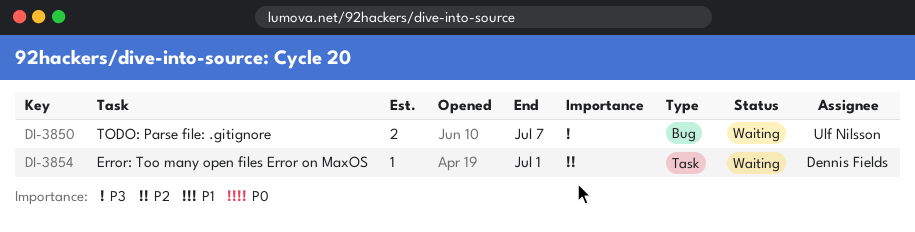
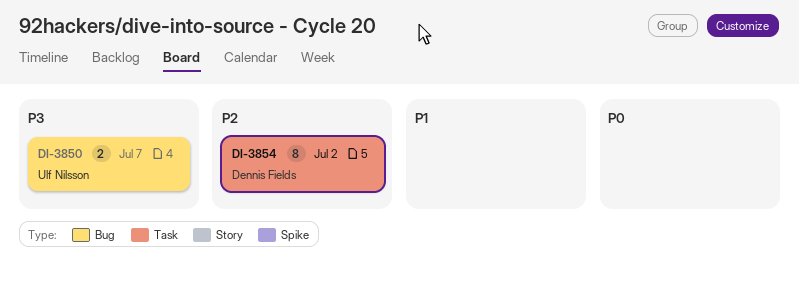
DI-3854, estimate: 1 -> 8
DI-3854, due: Jul 1 -> Jul 2

